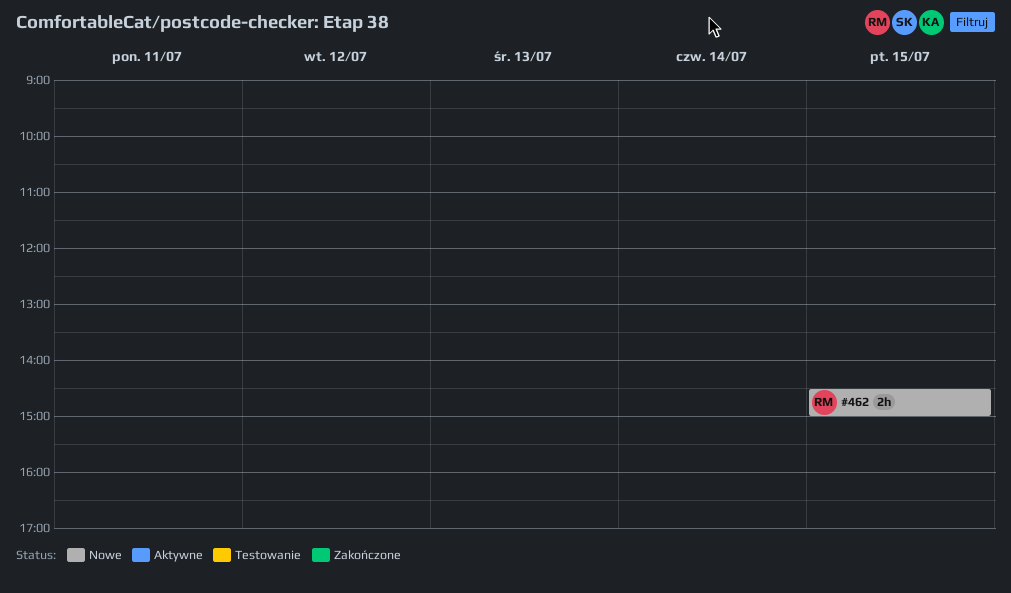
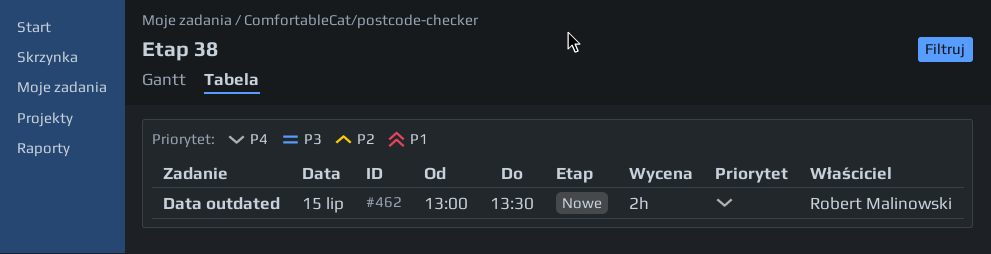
#462, begins: 14:30 -> 13:00
#462, ends: 15:00 -> 13:30

